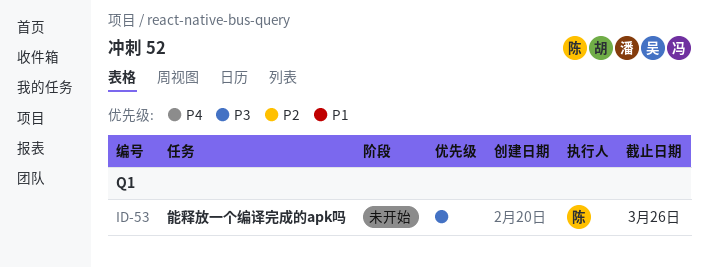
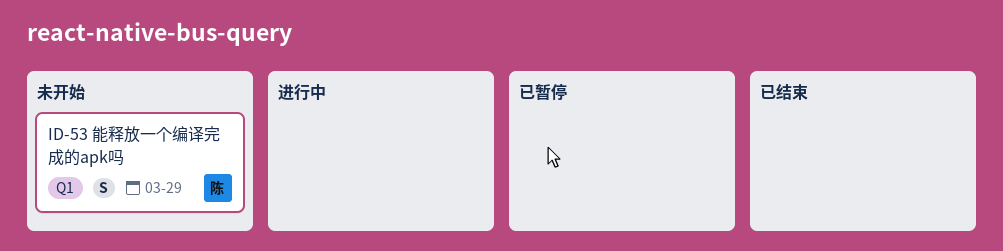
ID-53, due: Mar 26 -> Mar 29

